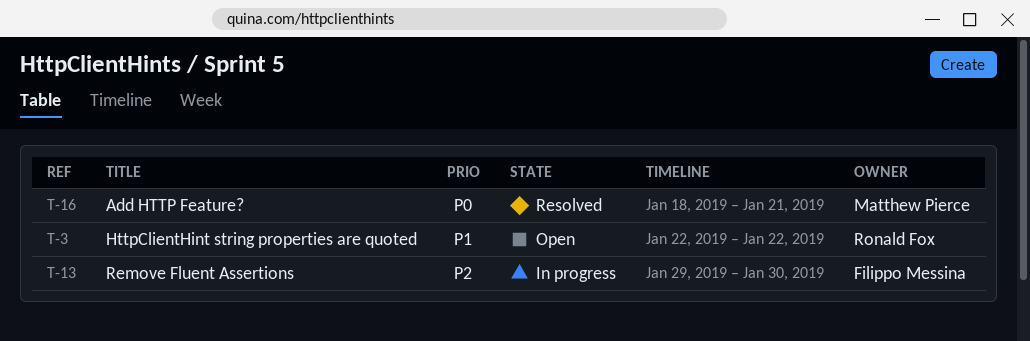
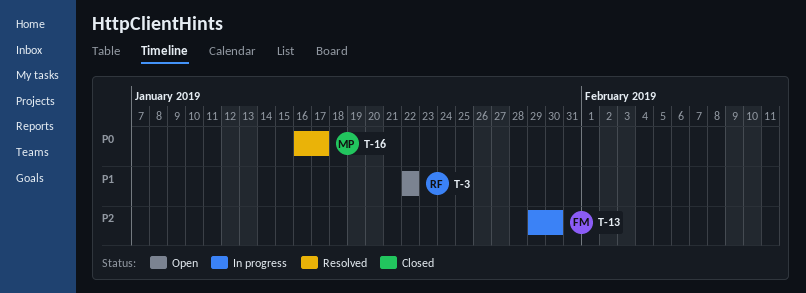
T-16, start: Jan 18 -> Jan 16
T-16, due: Jan 21 -> Jan 17

